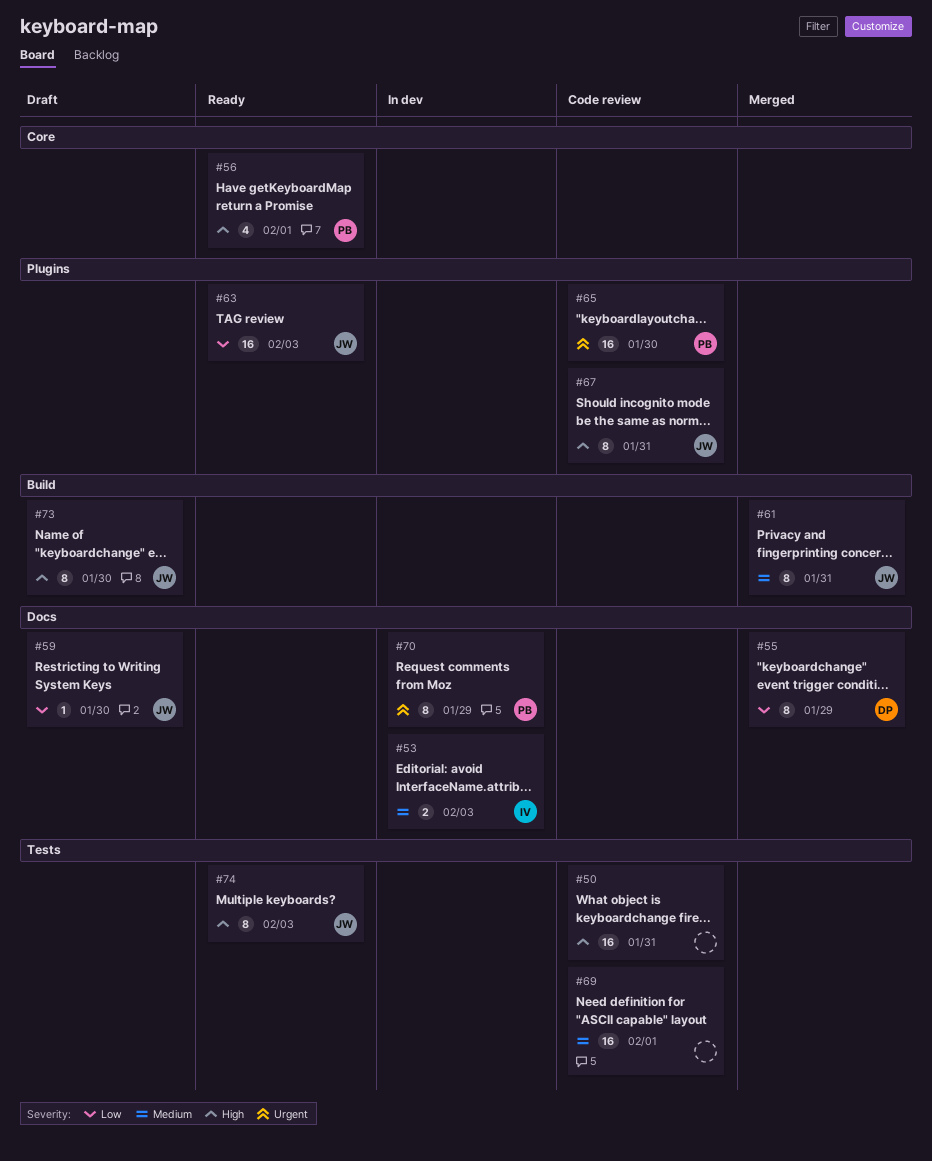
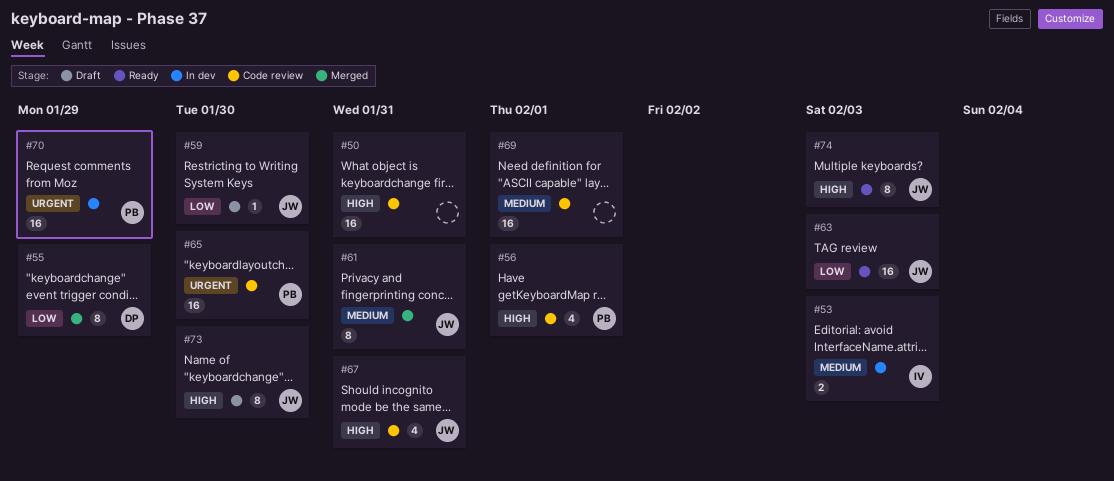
#56, status: Ready -> Code review
#67, estimate: 8 -> 4
#70, estimate: 8 -> 16

